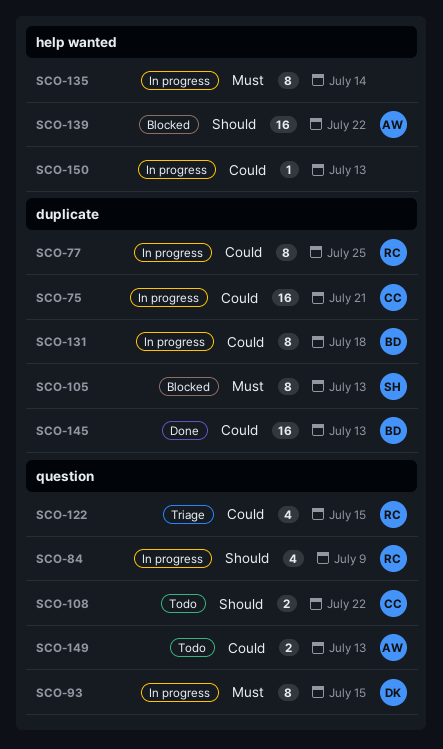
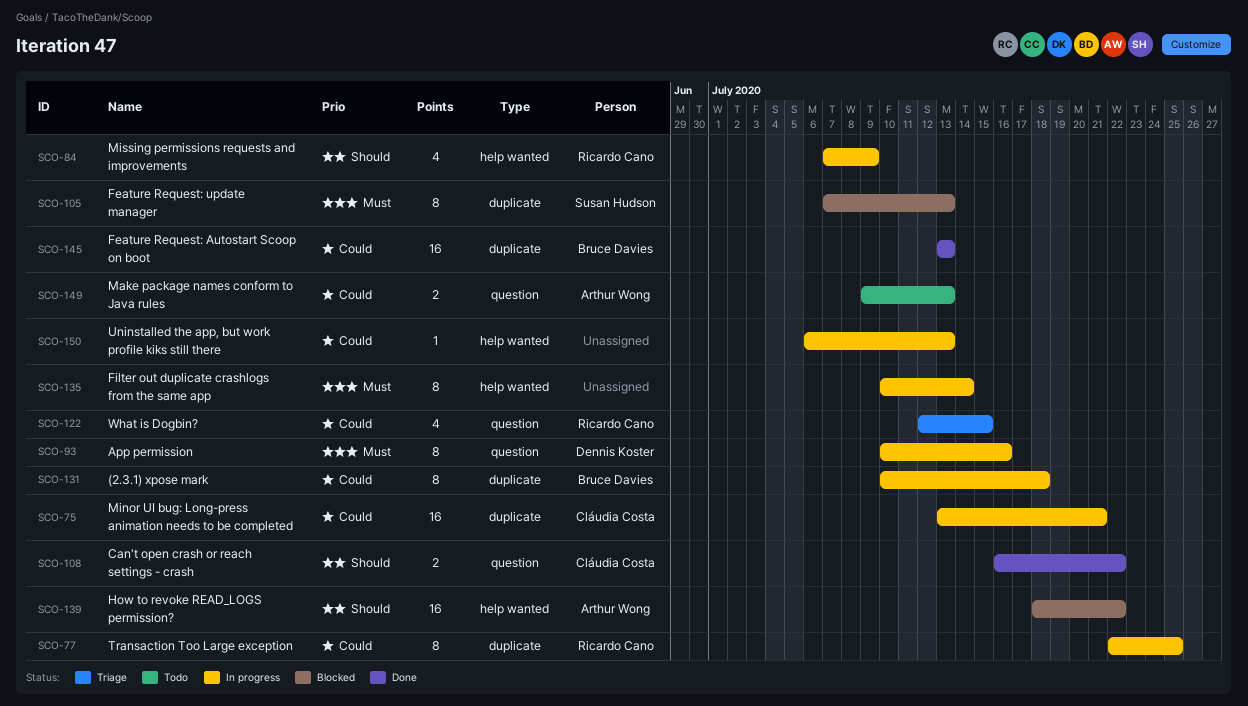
SCO-84, label: question -> help wanted
SCO-93, due: Jul 15 -> Jul 16
SCO-108, status: Todo -> Done

